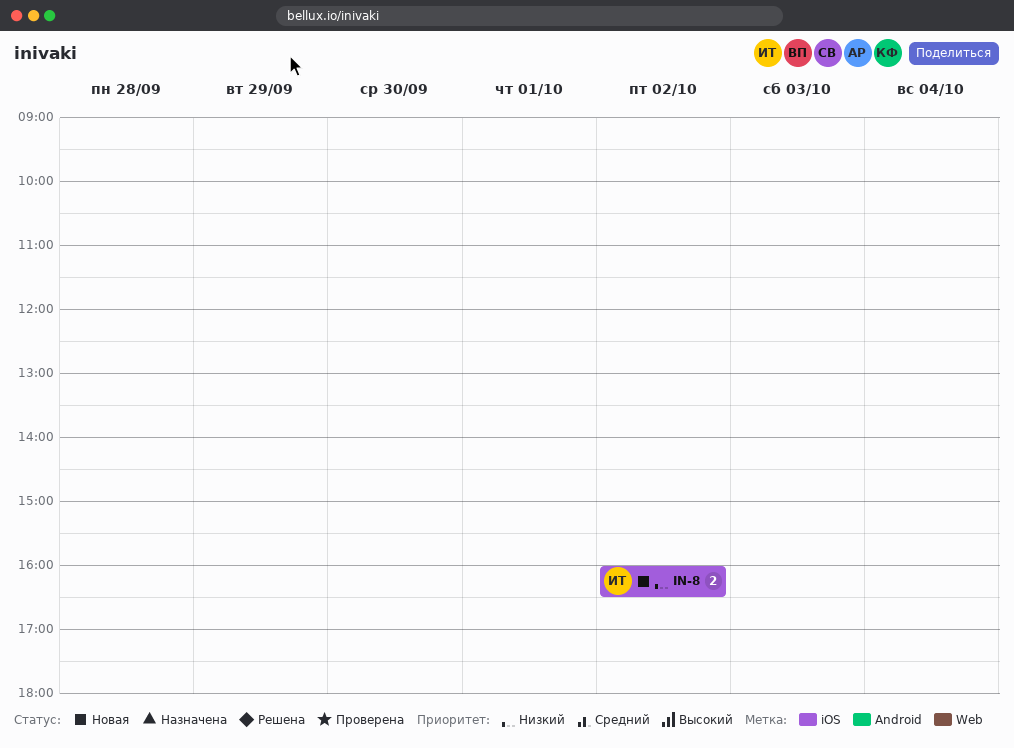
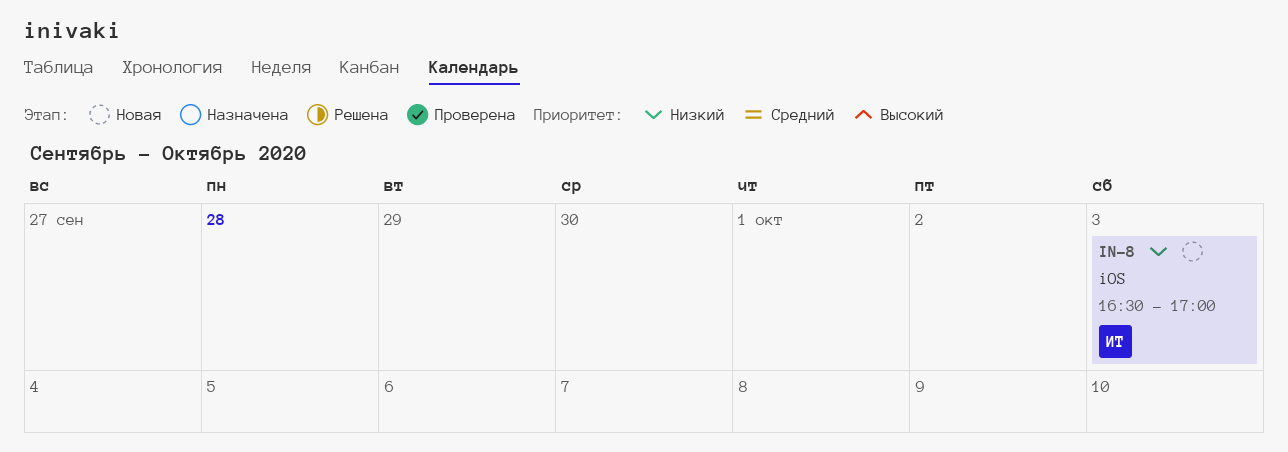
IN-8, day: Oct 2 -> Oct 3
IN-8, begins: 16:00 -> 16:30
IN-8, ends: 16:30 -> 17:00

